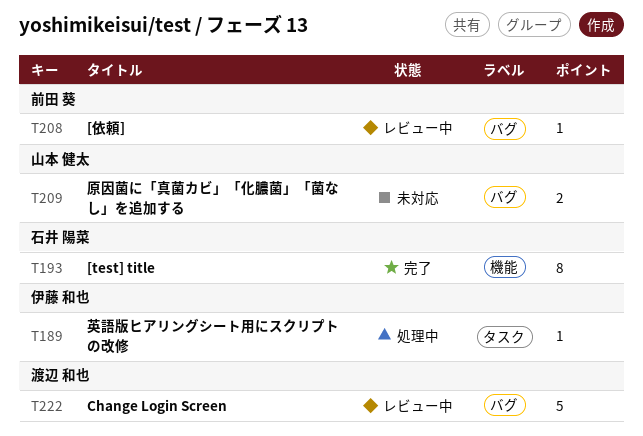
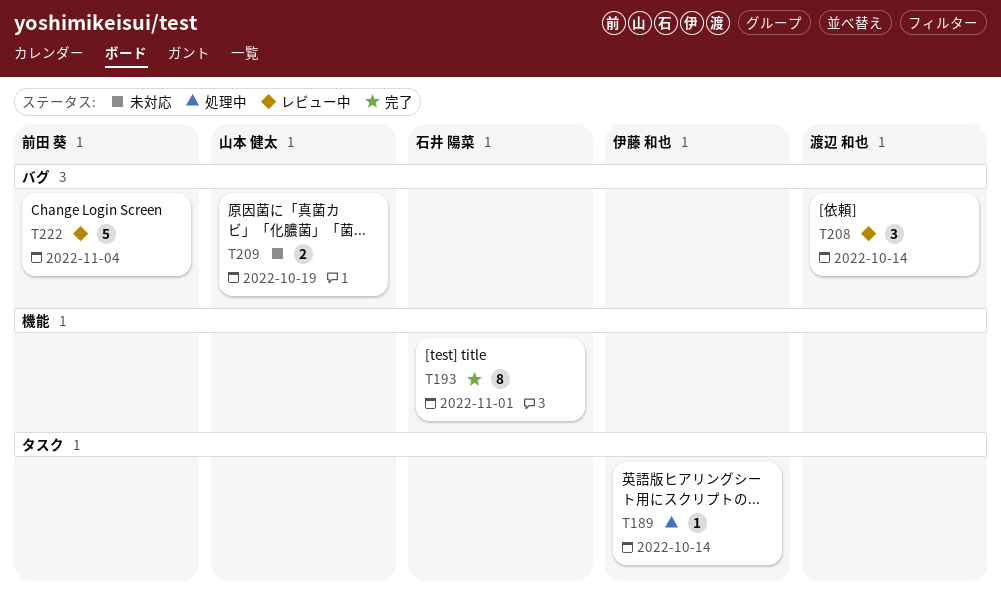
T208, owner: 前田 葵 -> 渡辺 和也
T208, estimate: 1 -> 3
T222, owner: 渡辺 和也 -> 前田 葵

